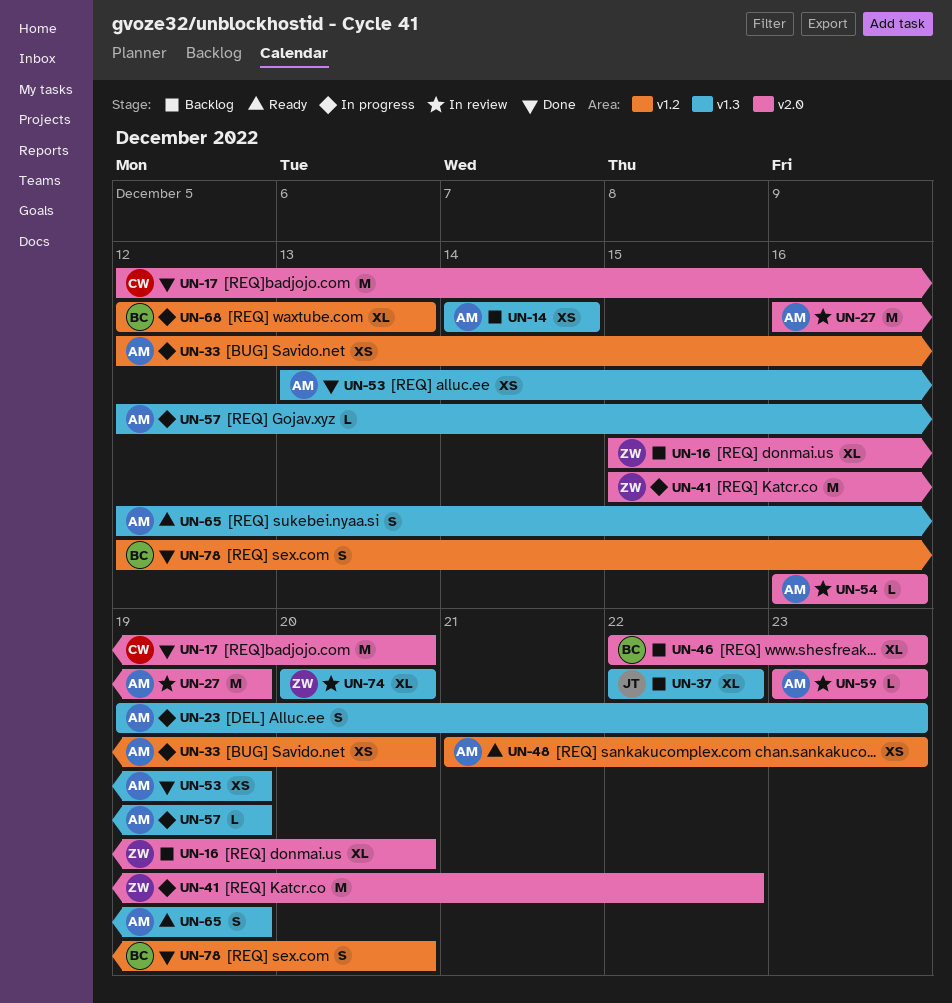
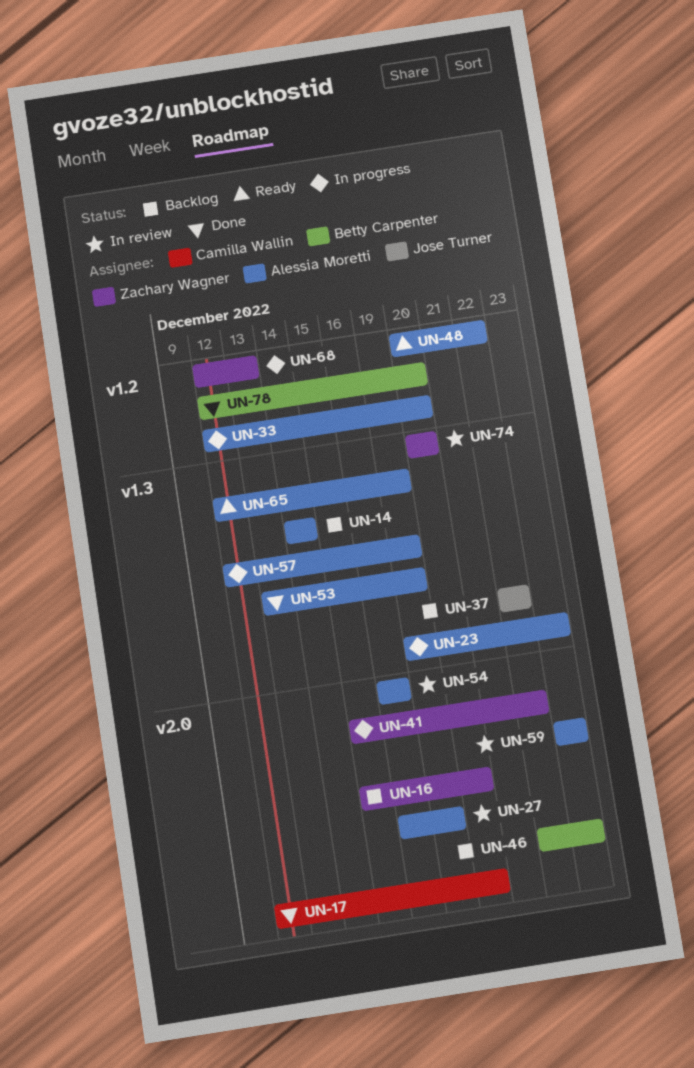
UN-48, start: Dec 21 -> Dec 20
UN-48, due: Dec 23 -> Dec 22
UN-68, owner: Betty Carpenter -> Zachary Wagner

